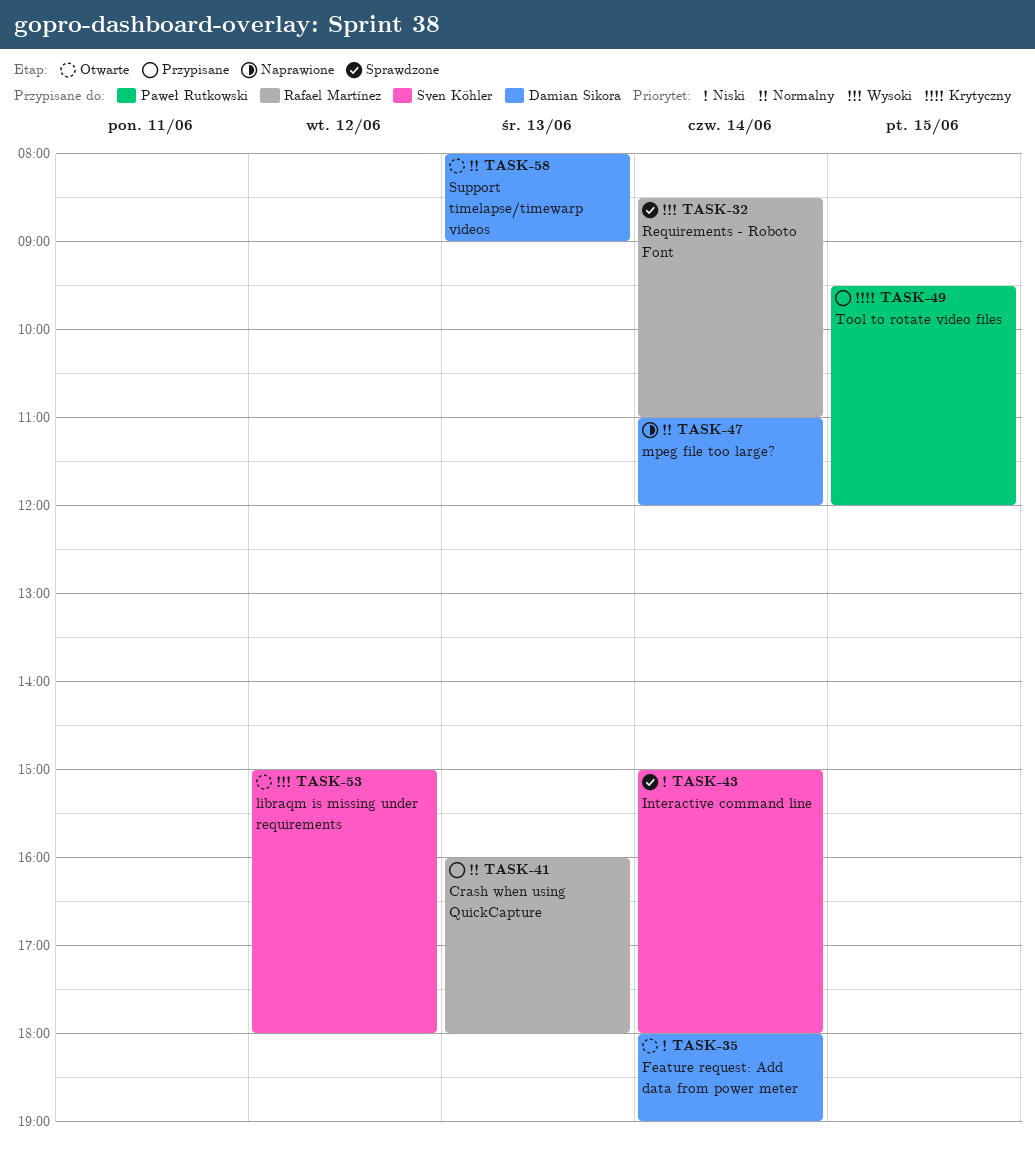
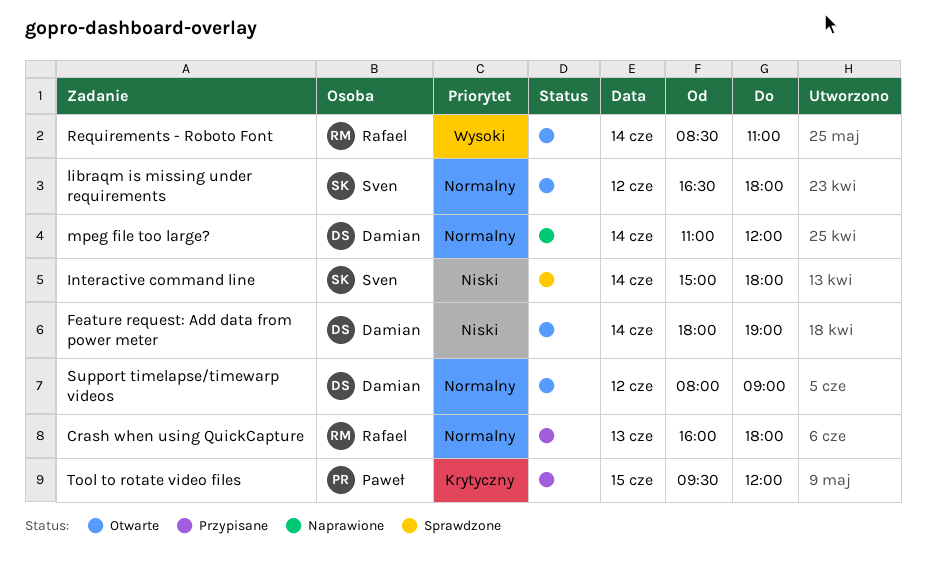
libraqm is missing under requirements, priority: Wysoki -> Normalny
libraqm is missing under requirements, begins: 15:00 -> 16:30
Requirements - Roboto Font, status: Sprawdzone -> Otwarte
Support timelapse/timewarp videos, day: Jun 13 -> Jun 12

